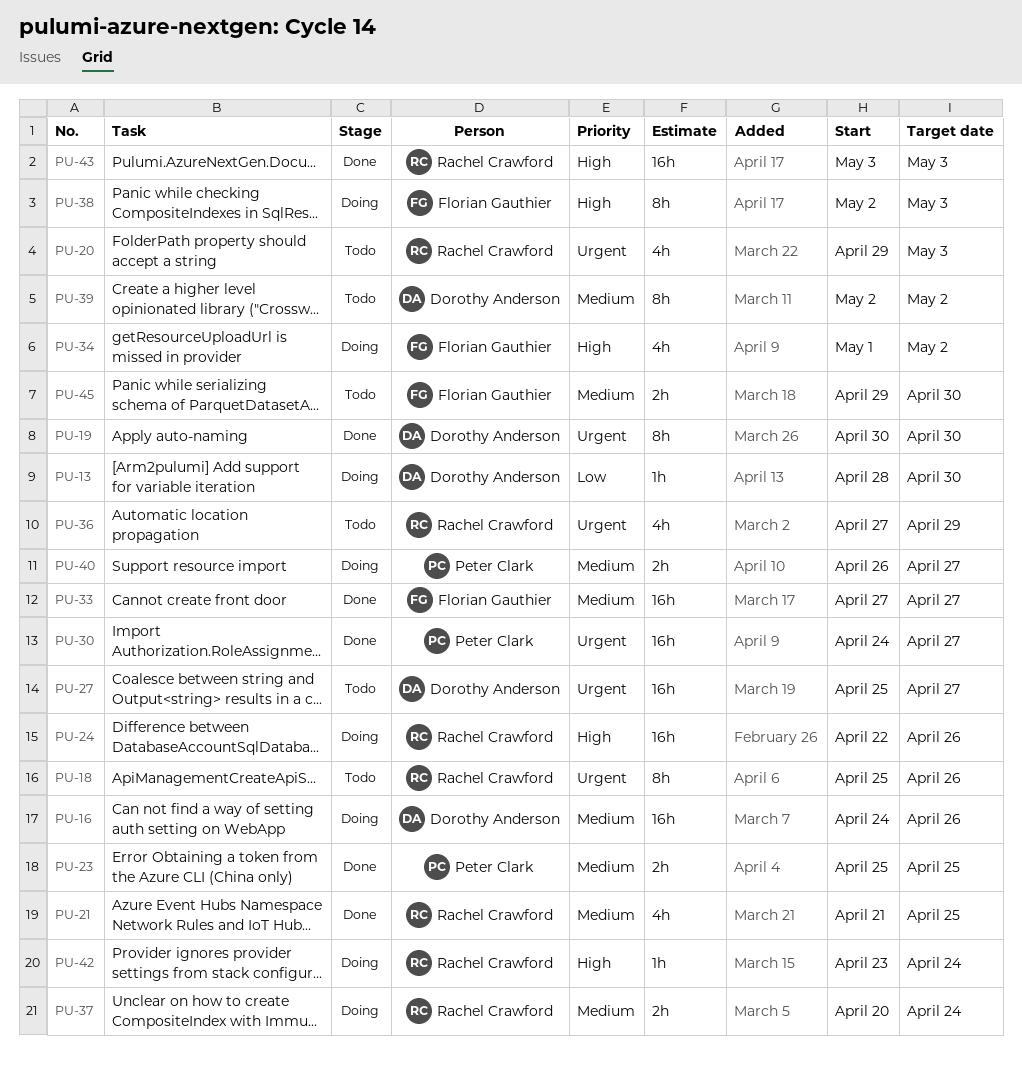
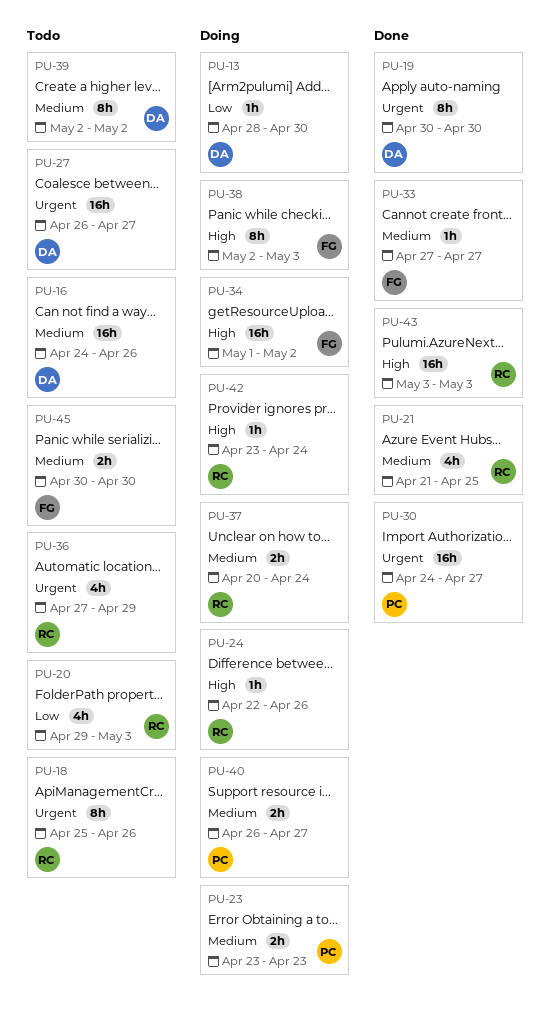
PU-16, status: Doing -> Todo
PU-20, priority: Urgent -> Low
PU-23, status: Done -> Doing
PU-23, start: Apr 25 -> Apr 23
PU-23, due: Apr 25 -> Apr 23
PU-24, estimate: 16h -> 1h
PU-27, start: Apr 25 -> Apr 26
PU-33, estimate: 16h -> 1h
PU-34, estimate: 4h -> 16h
PU-45, start: Apr 29 -> Apr 30

